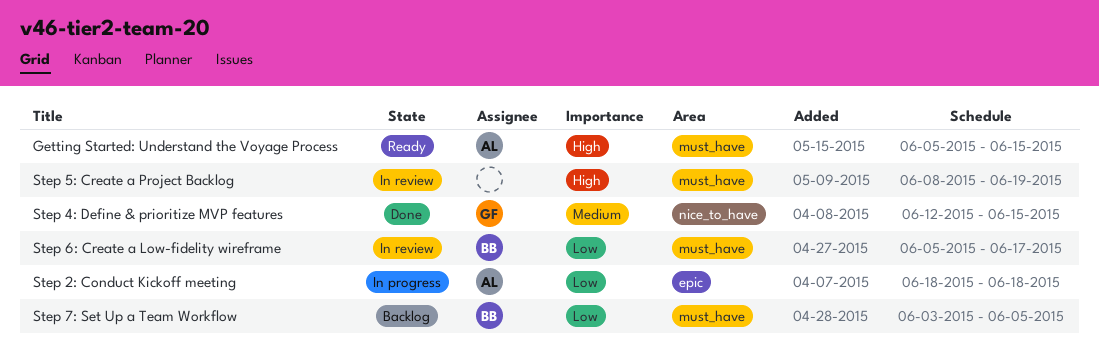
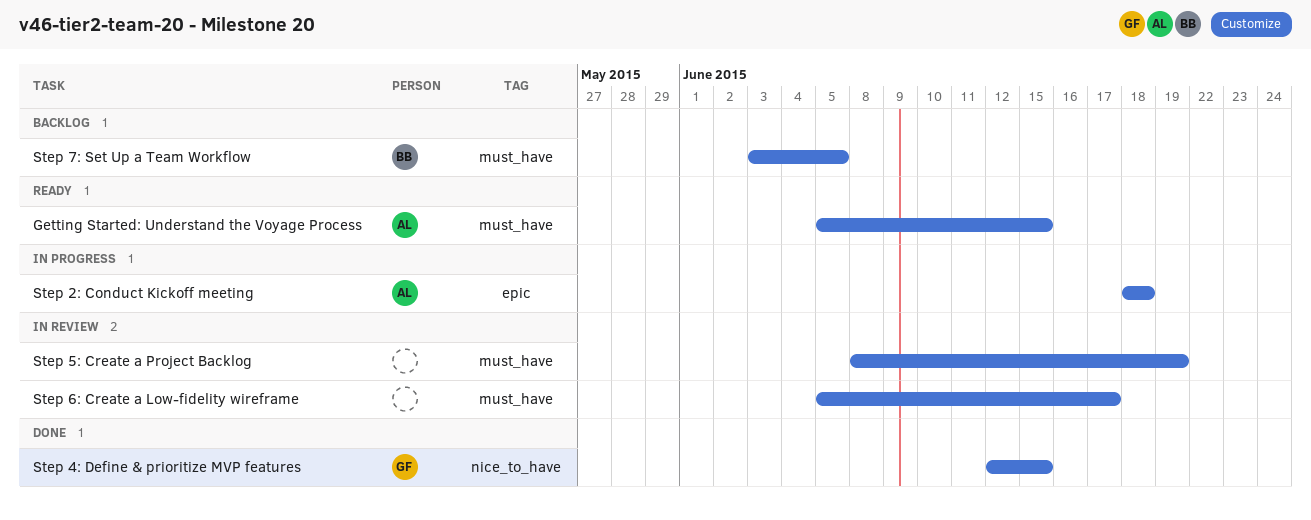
Step 6: Create a Low-fidelity wireframe, owner: BB -> none

